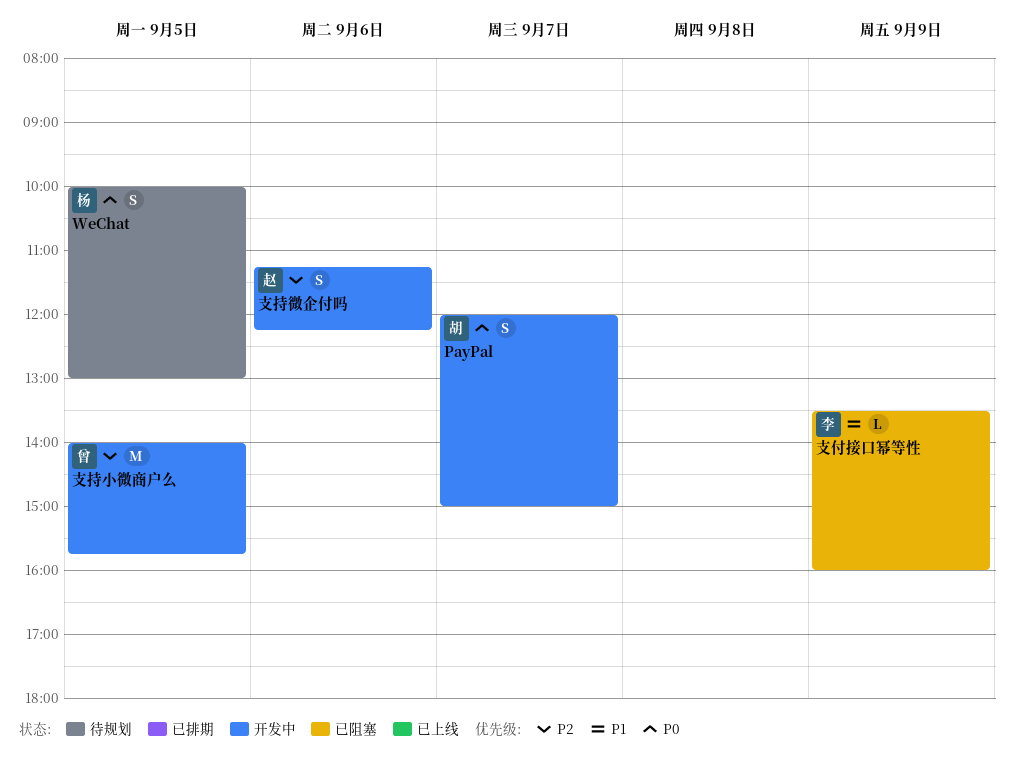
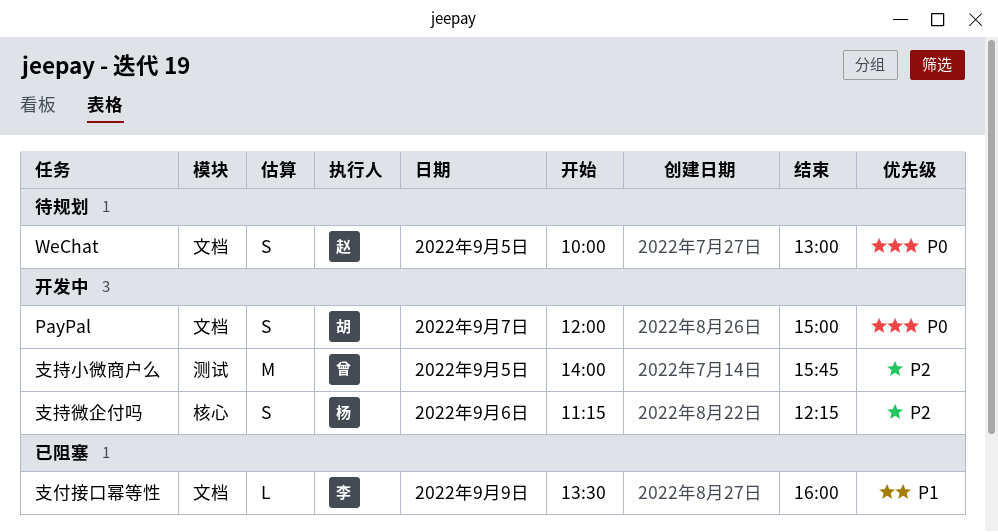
WeChat, owner: 杨 -> 赵
支持微企付吗, owner: 赵 -> 杨

